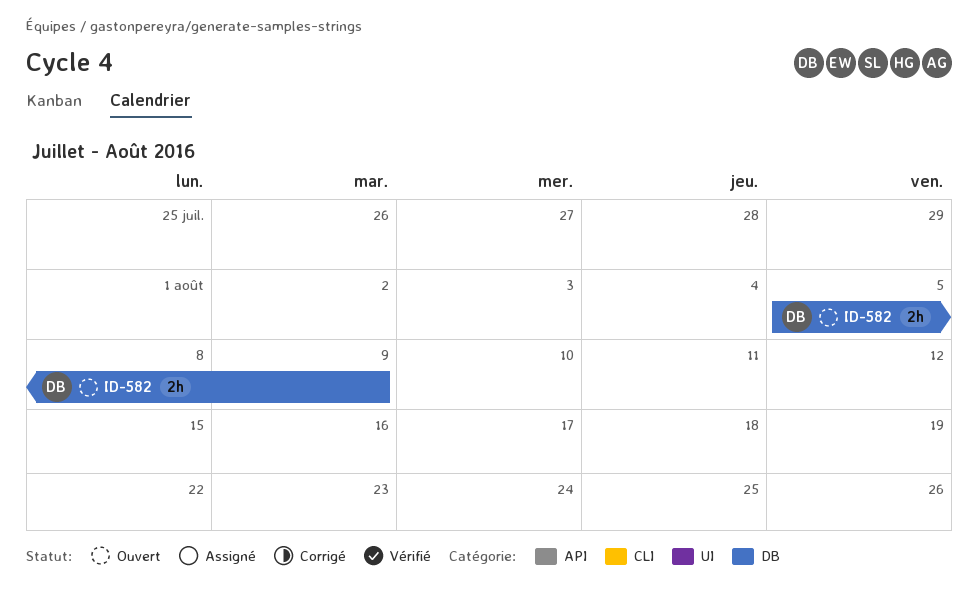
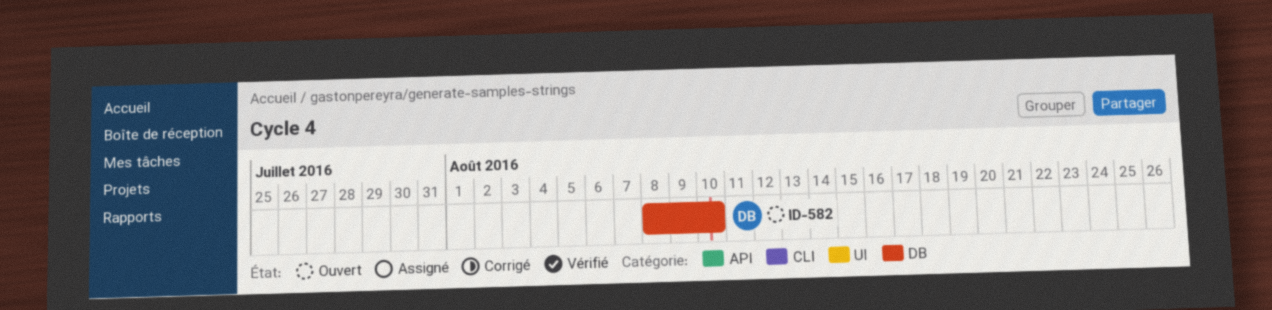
ID-582, start: Aug 5 -> Aug 8
ID-582, due: Aug 9 -> Aug 10

